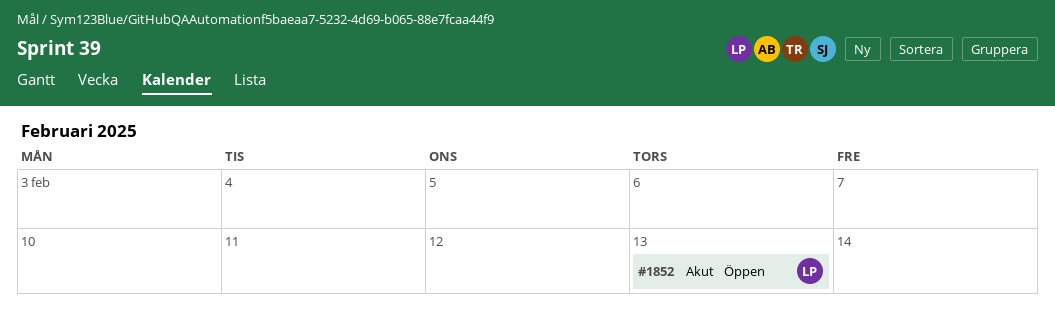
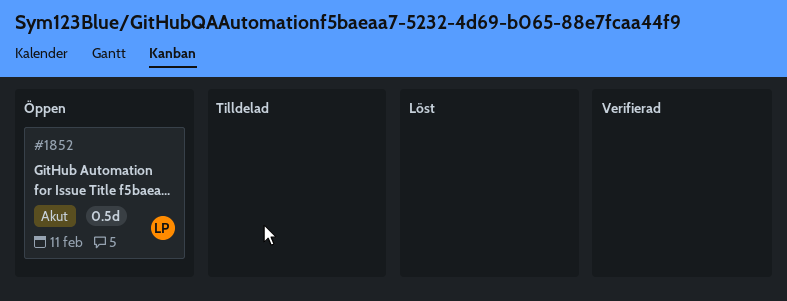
#1852, due: Feb 13 -> Feb 11

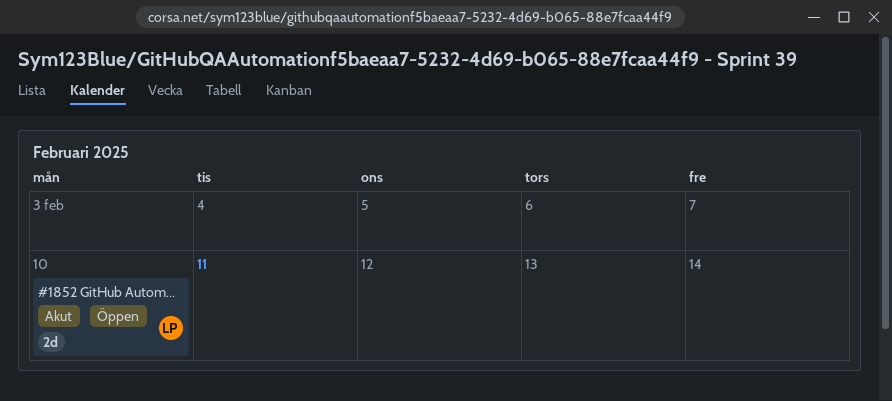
#1852, estimate: 0.5d -> 2d
#1852, due: Feb 11 -> Feb 10

